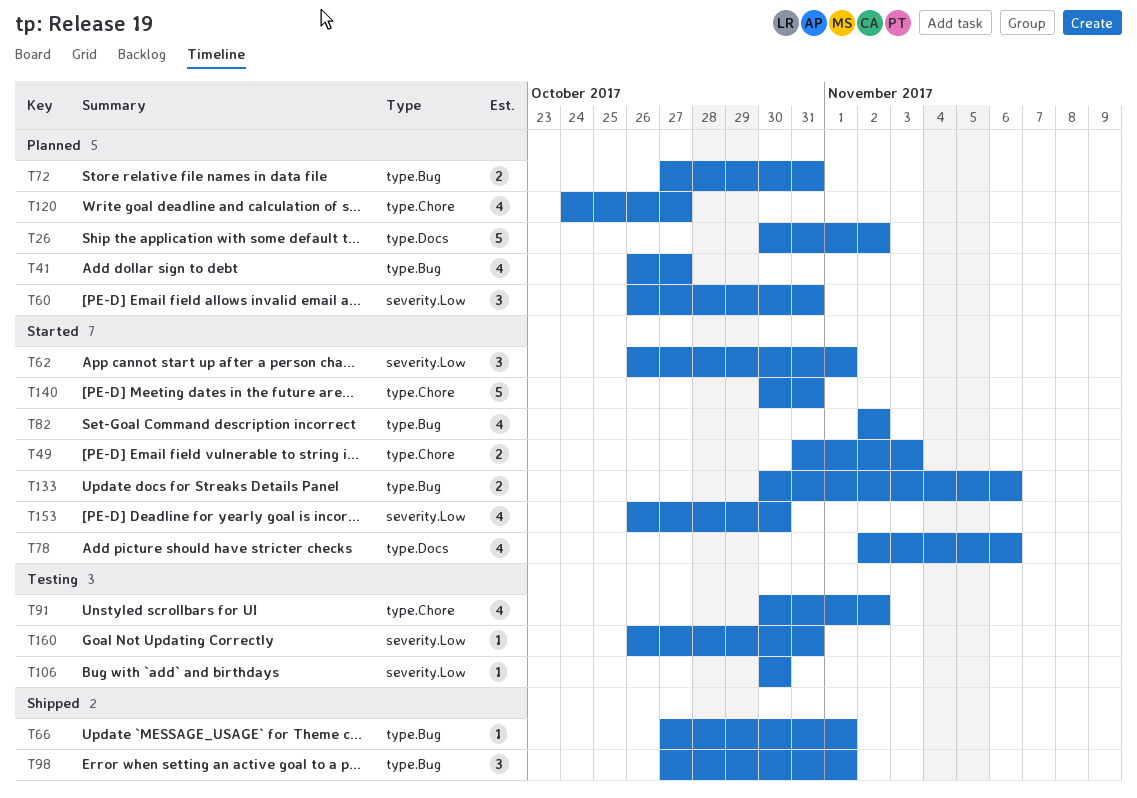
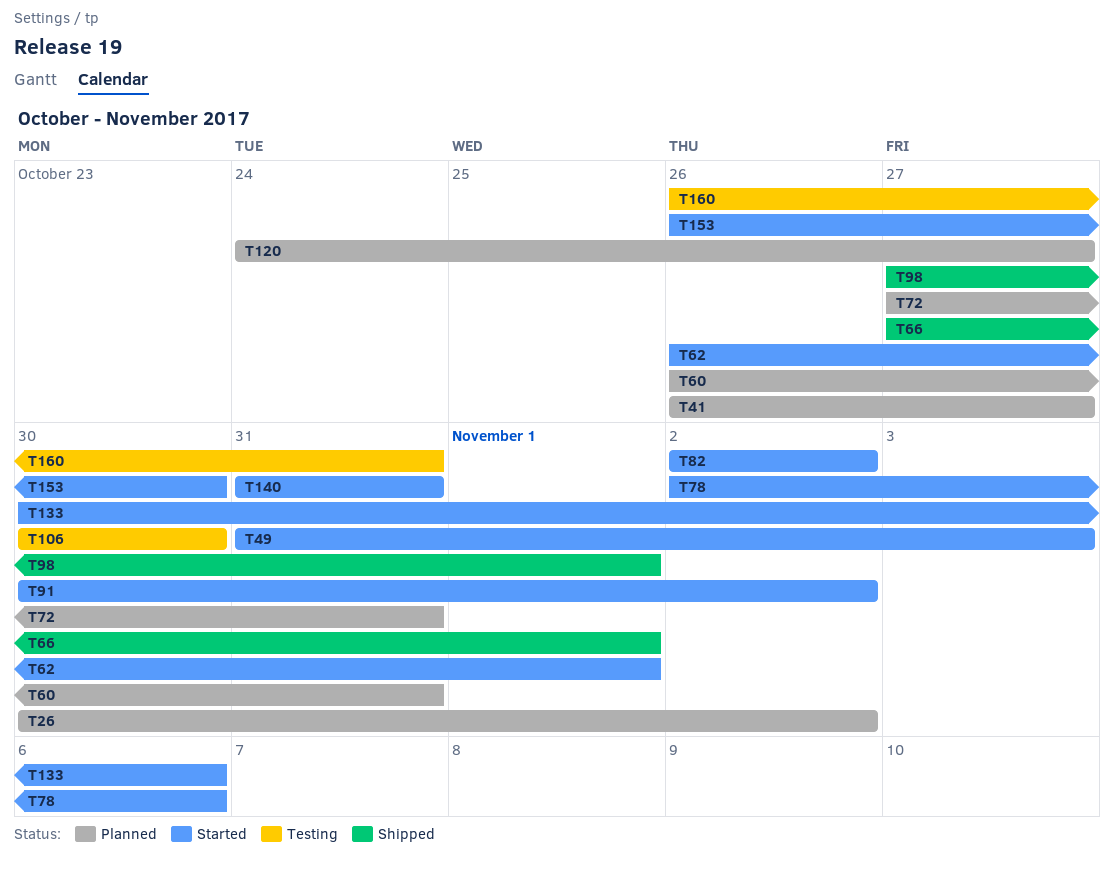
T91, status: Testing -> Started
T140, start: Oct 30 -> Oct 31

